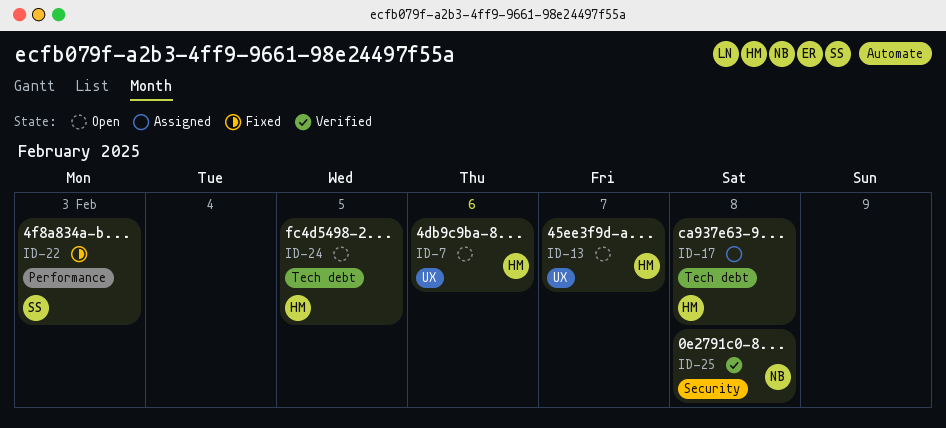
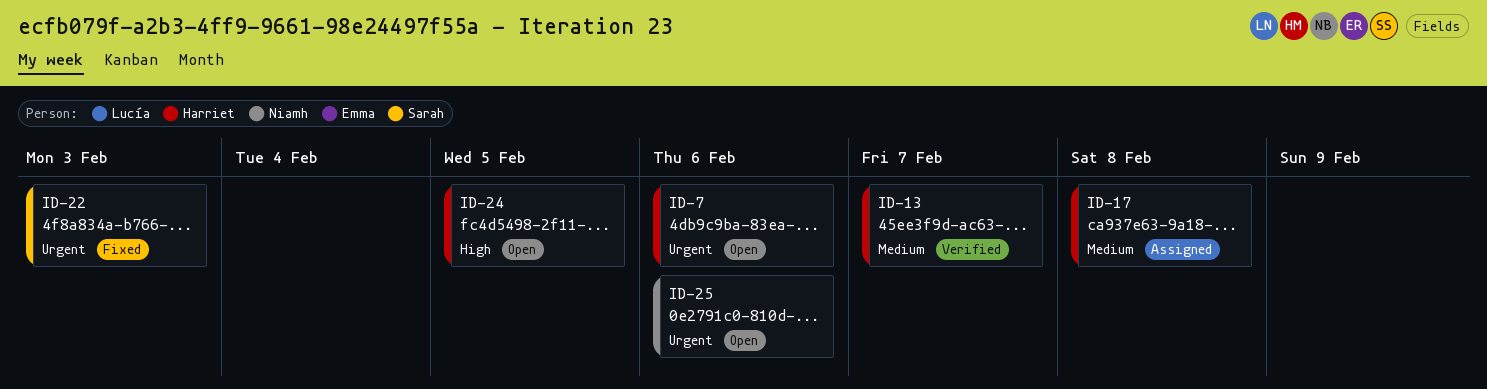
ID-13, status: Open -> Verified
ID-25, status: Verified -> Open
ID-25, due: Feb 8 -> Feb 6

